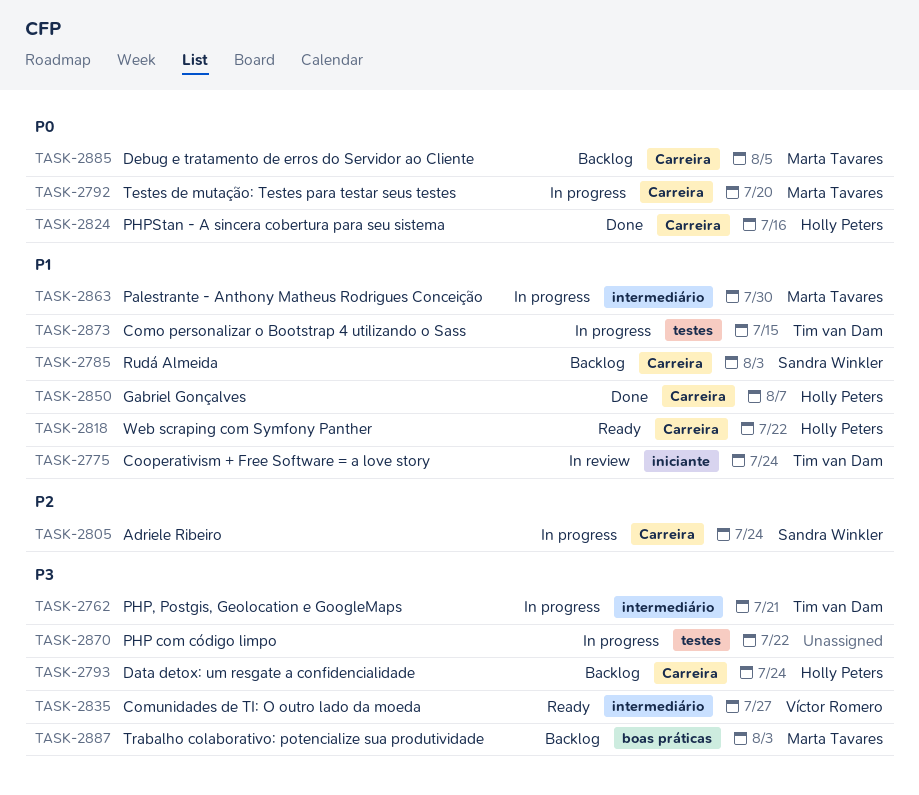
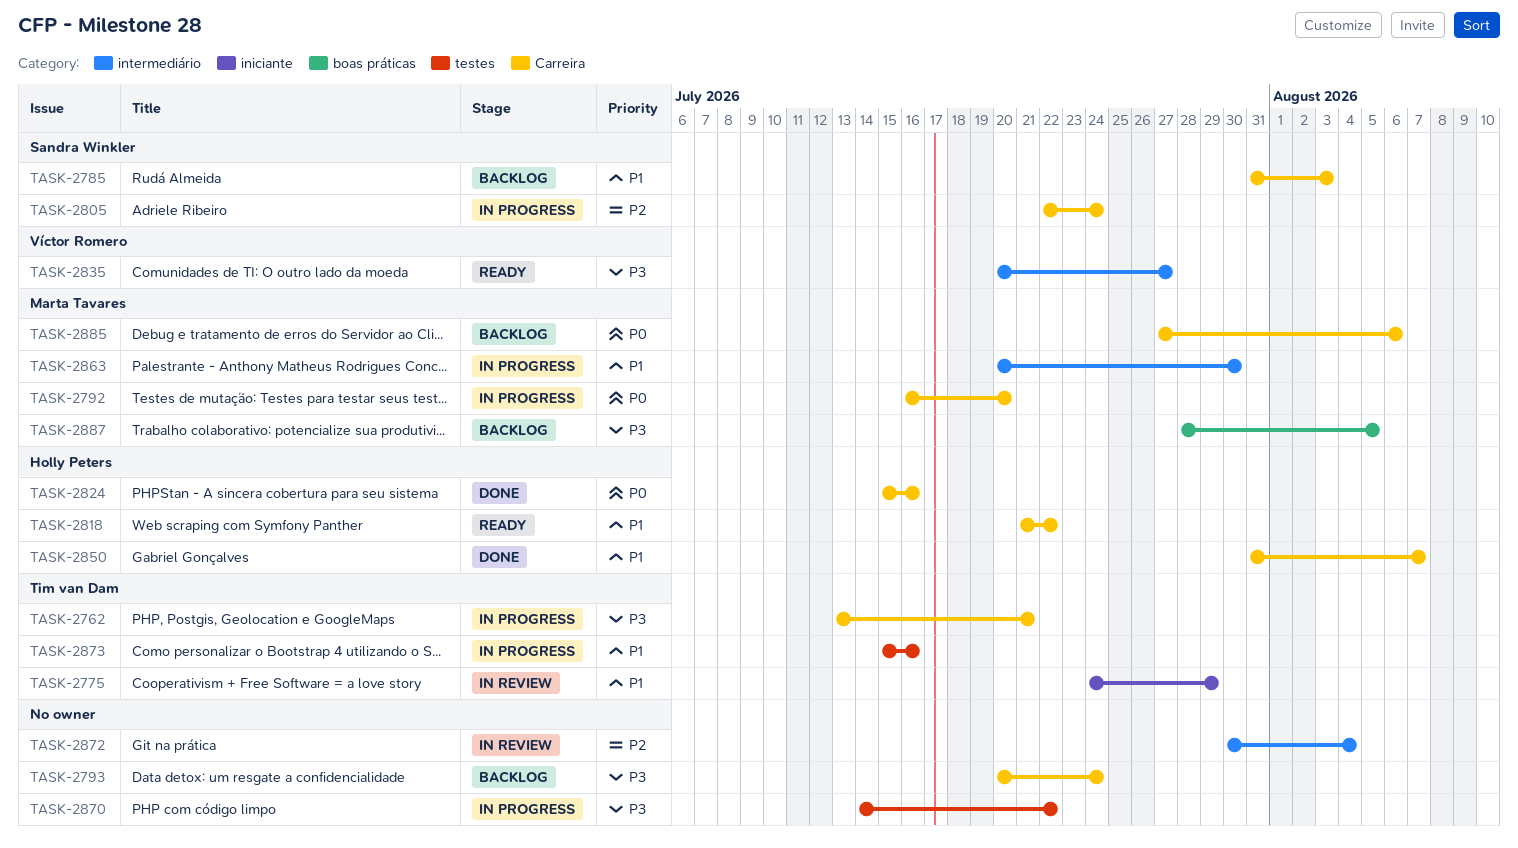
TASK-2762, label: intermediário -> Carreira
TASK-2775, due: Jul 24 -> Jul 29
TASK-2793, owner: Holly Peters -> none
TASK-2872: none -> present
TASK-2873, due: Jul 15 -> Jul 16
TASK-2885, due: Aug 5 -> Aug 6
TASK-2887, due: Aug 3 -> Aug 5

